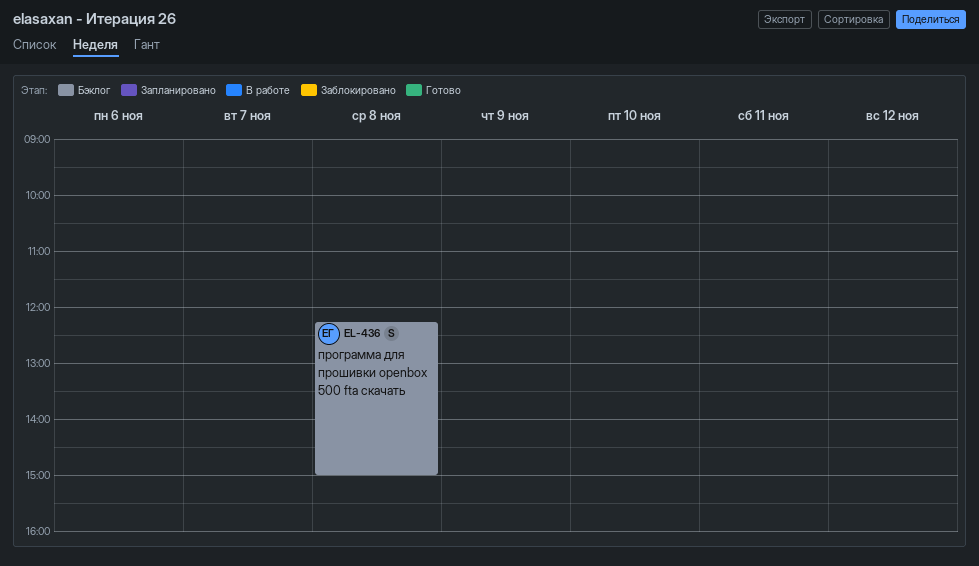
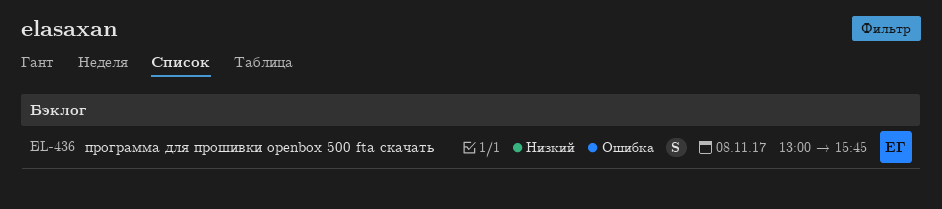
EL-436, begins: 12:15 -> 13:00
EL-436, ends: 15:00 -> 15:45

